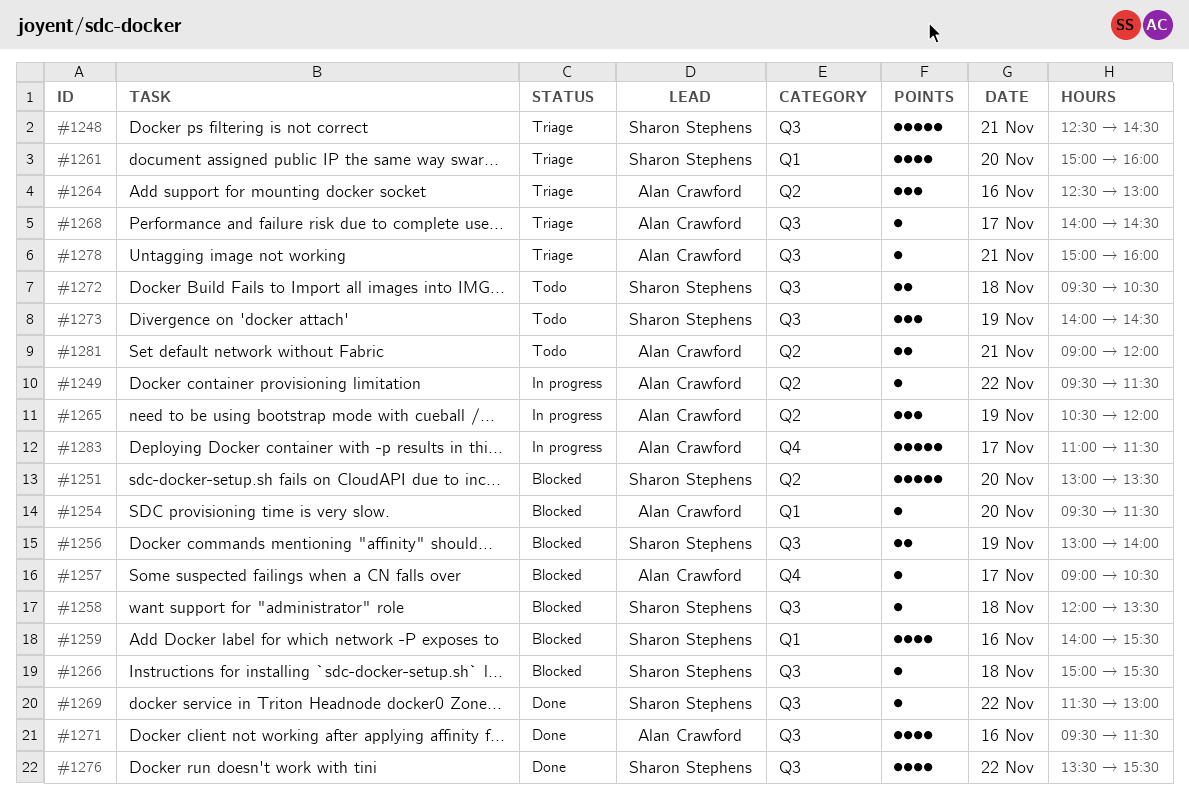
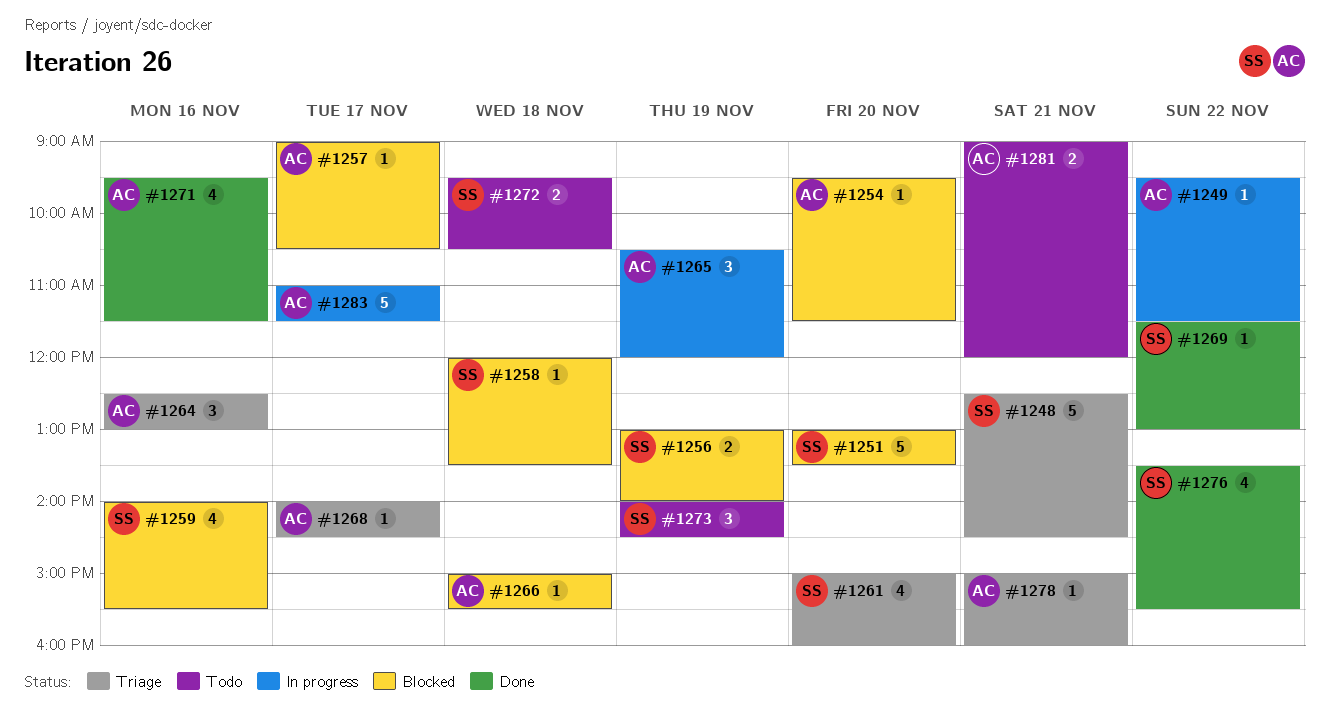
#1266, owner: Sharon Stephens -> Alan Crawford

